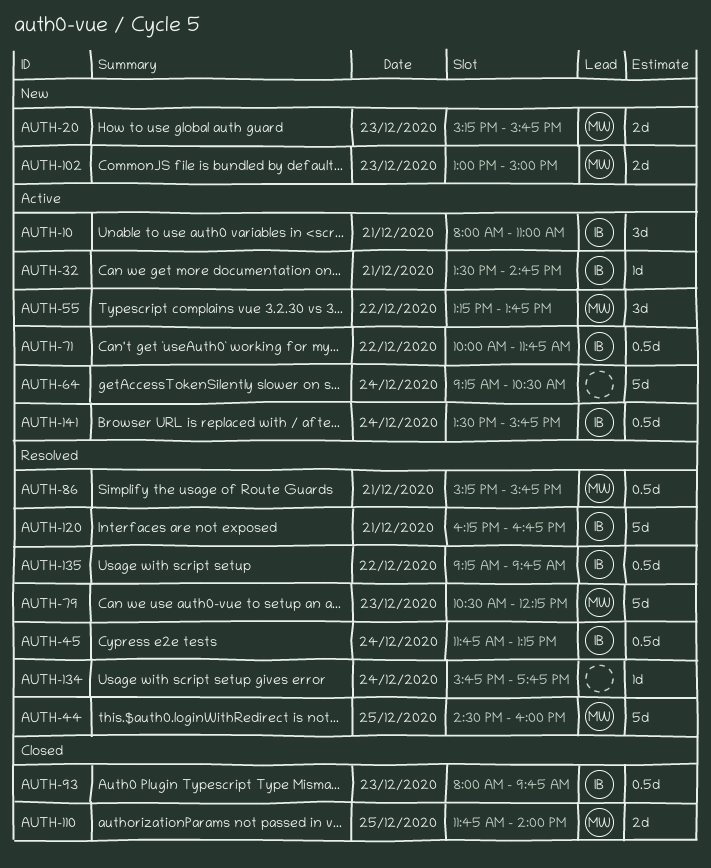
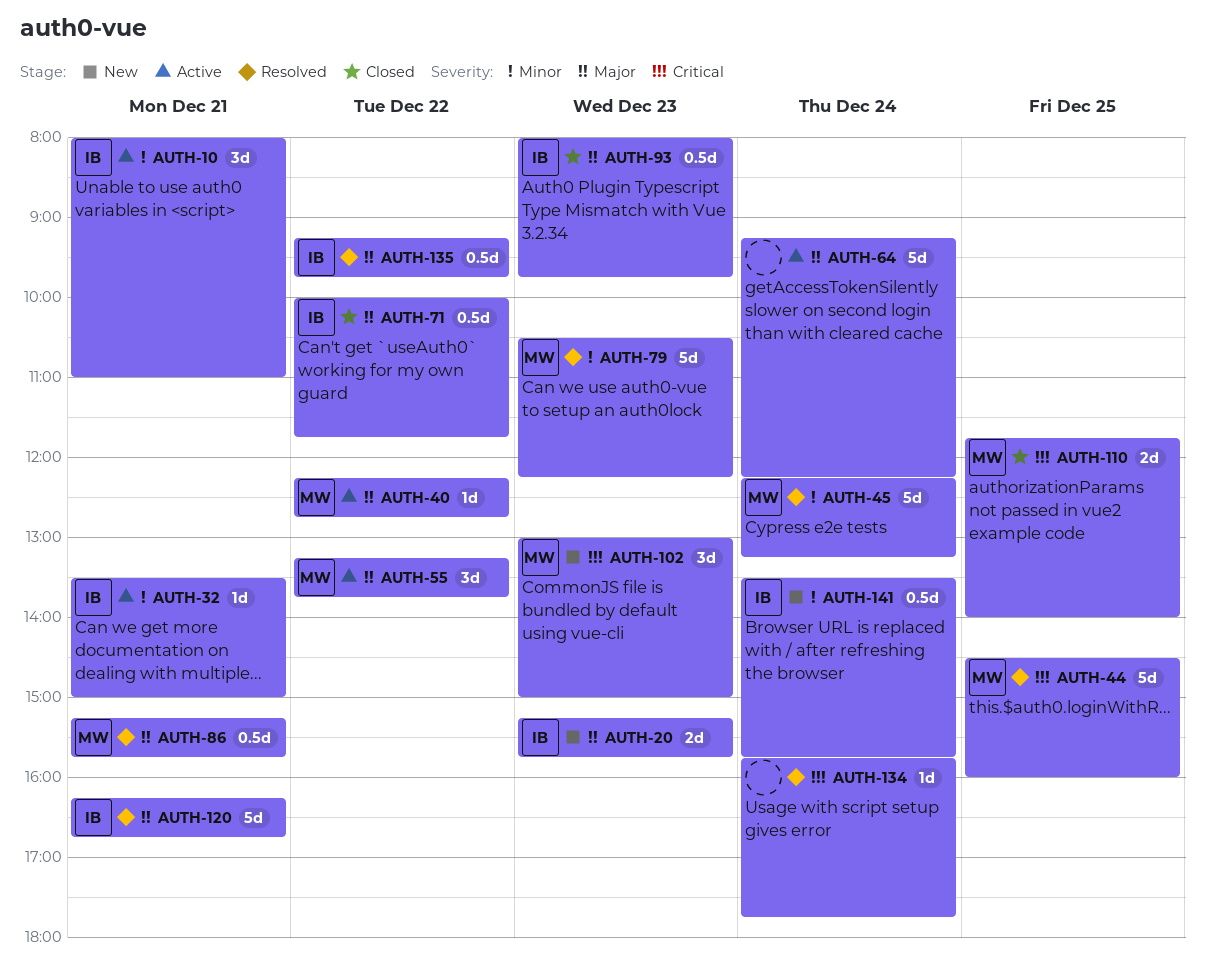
AUTH-20, owner: MW -> IB
AUTH-32, ends: 14:45 -> 15:00
AUTH-40: none -> present
AUTH-45, owner: IB -> MW
AUTH-45, estimate: 0.5d -> 5d
AUTH-45, begins: 11:45 -> 12:15
AUTH-64, ends: 10:30 -> 12:15
AUTH-71, status: Active -> Closed
AUTH-102, estimate: 2d -> 3d
AUTH-141, status: Active -> New

